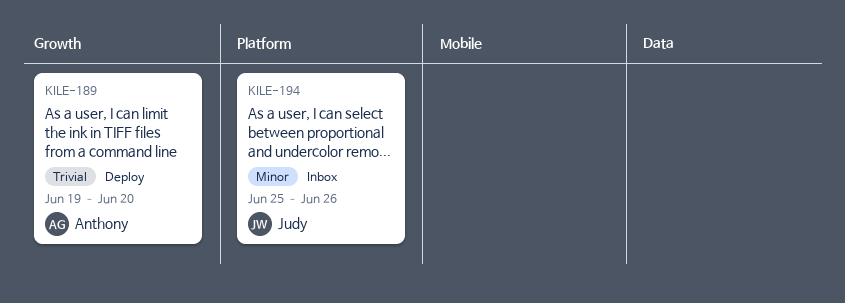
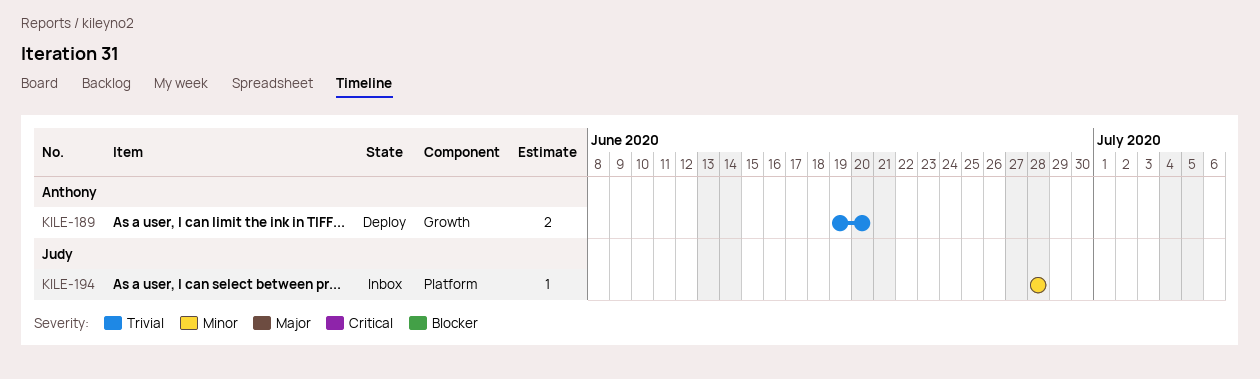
KILE-194, start: Jun 25 -> Jun 28
KILE-194, due: Jun 26 -> Jun 28

